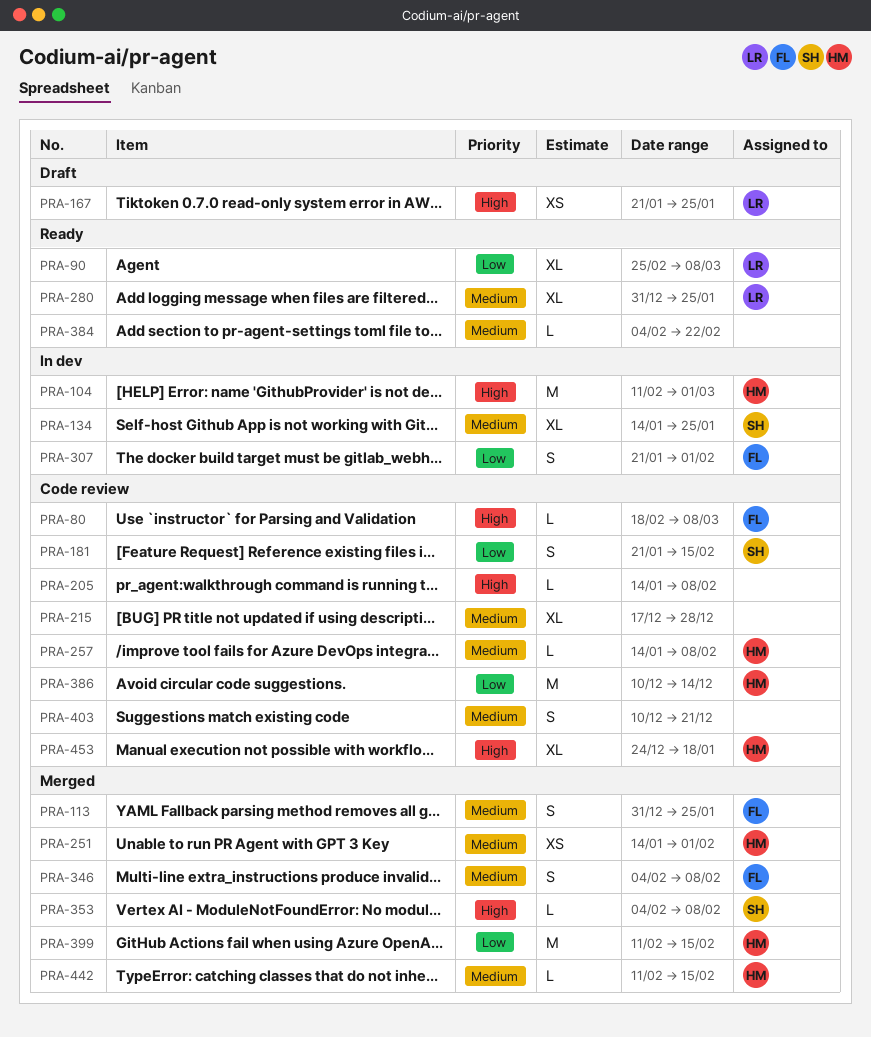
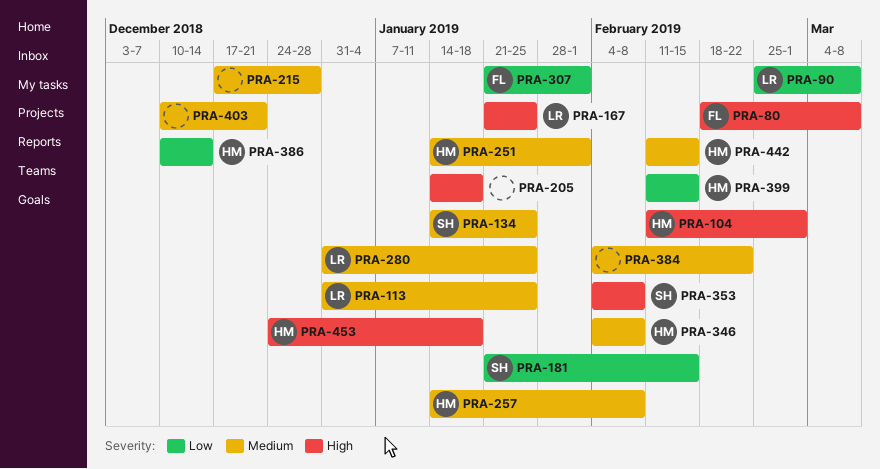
PRA-113, owner: FL -> LR
PRA-205, due: Feb 8 -> Jan 18
PRA-346, owner: FL -> HM

